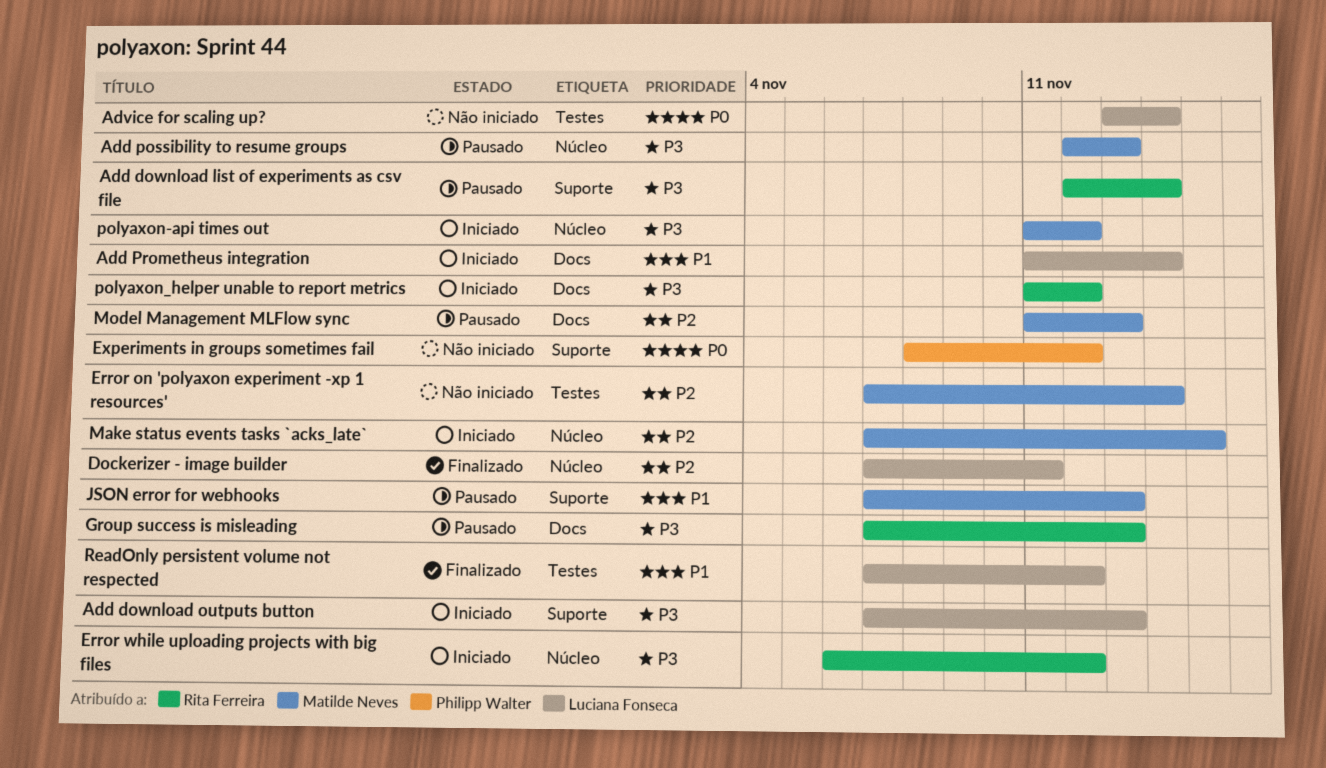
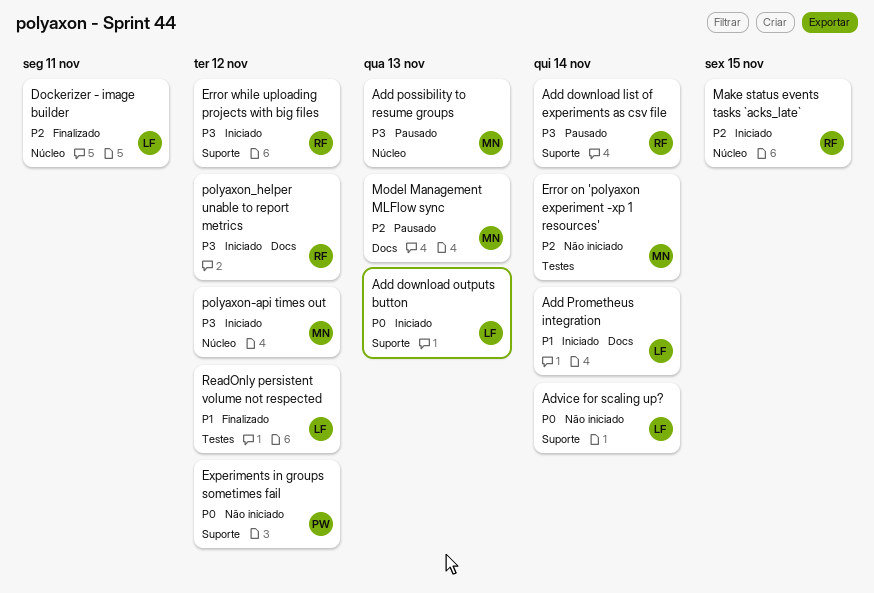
Add download outputs button, priority: P3 -> P0
Advice for scaling up?, label: Testes -> Suporte
Error while uploading projects with big files, label: Núcleo -> Suporte
Group success is misleading: present -> none
JSON error for webhooks: present -> none
Make status events tasks `acks_late`, owner: Matilde Neves -> Rita Ferreira

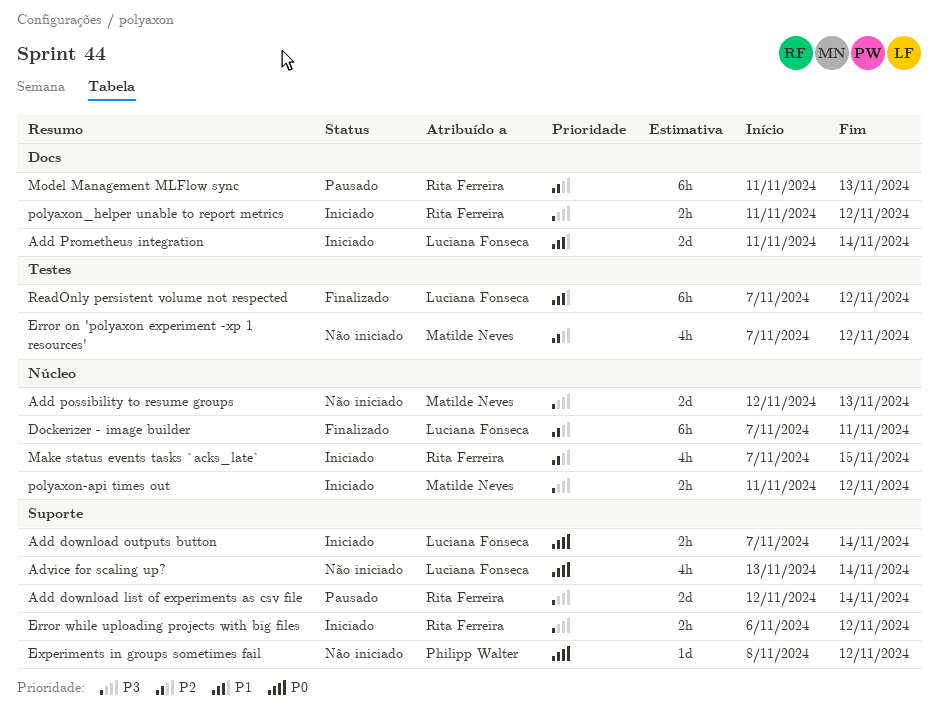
Add download outputs button, due: Nov 13 -> Nov 14
Add possibility to resume groups, status: Pausado -> Não iniciado
Error on 'polyaxon experiment -xp 1 resources', due: Nov 14 -> Nov 12
Model Management MLFlow sync, owner: Matilde Neves -> Rita Ferreira

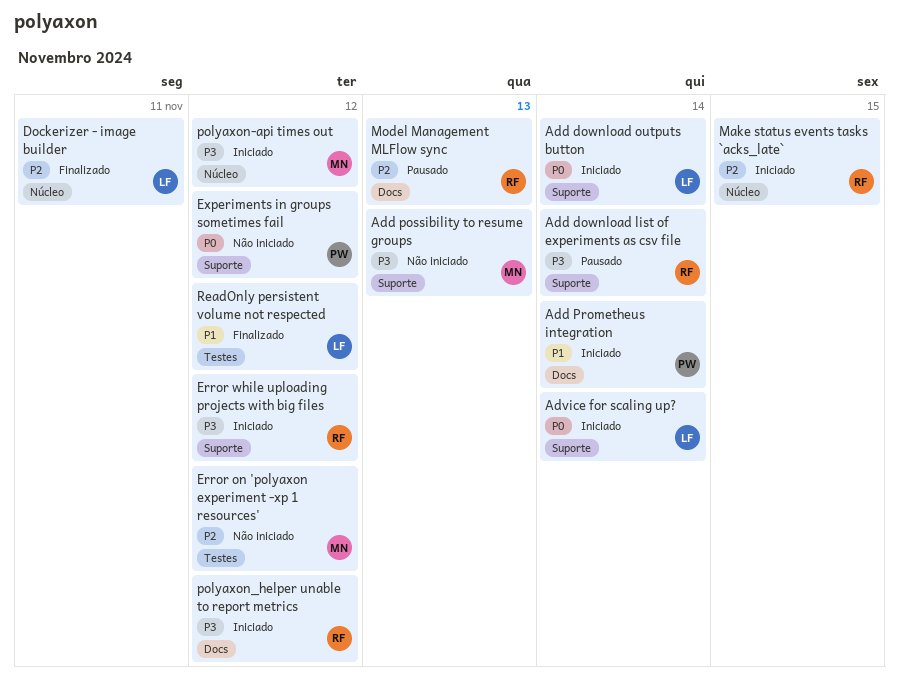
Add possibility to resume groups, label: Núcleo -> Suporte
Add Prometheus integration, owner: Luciana Fonseca -> Philipp Walter
Advice for scaling up?, status: Não iniciado -> Iniciado

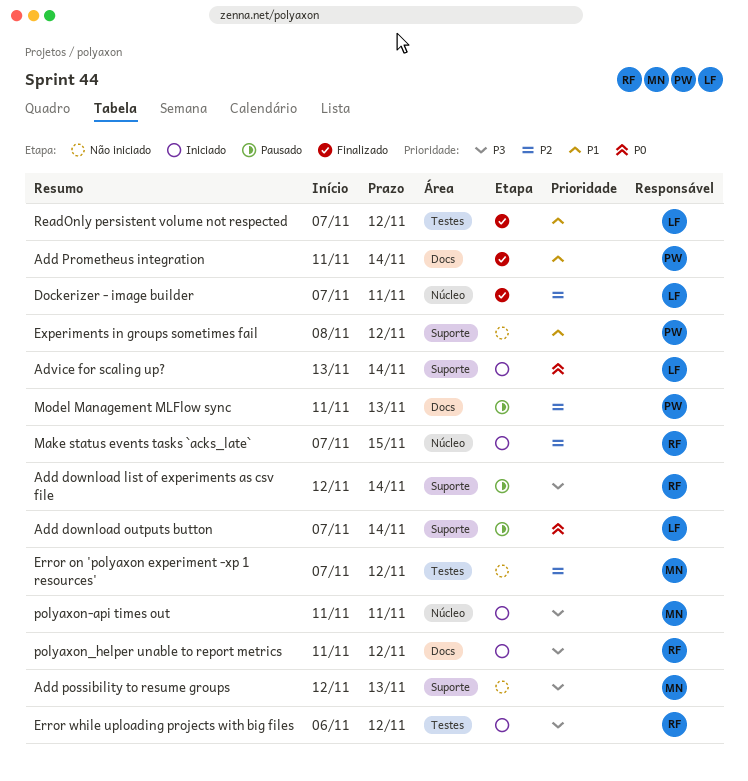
Add download outputs button, status: Iniciado -> Pausado
Add Prometheus integration, status: Iniciado -> Finalizado
Error while uploading projects with big files, label: Suporte -> Testes
Experiments in groups sometimes fail, priority: P0 -> P1
Model Management MLFlow sync, owner: RF -> PW
polyaxon-api times out, due: Nov 12 -> Nov 11

